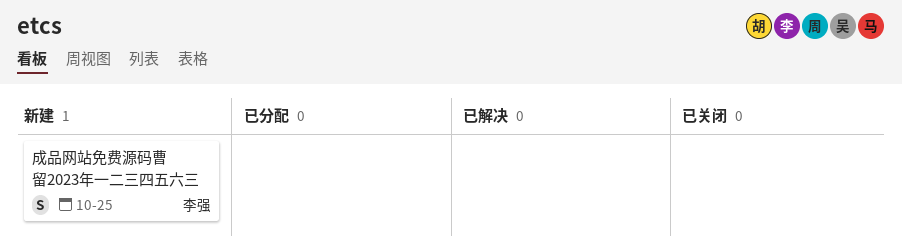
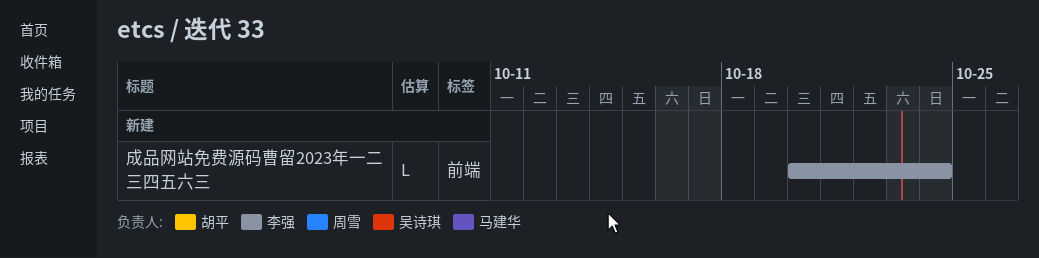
成品网站免费源码曹留2023年一二三四五六三, estimate: S -> L
成品网站免费源码曹留2023年一二三四五六三, due: Oct 25 -> Oct 24

